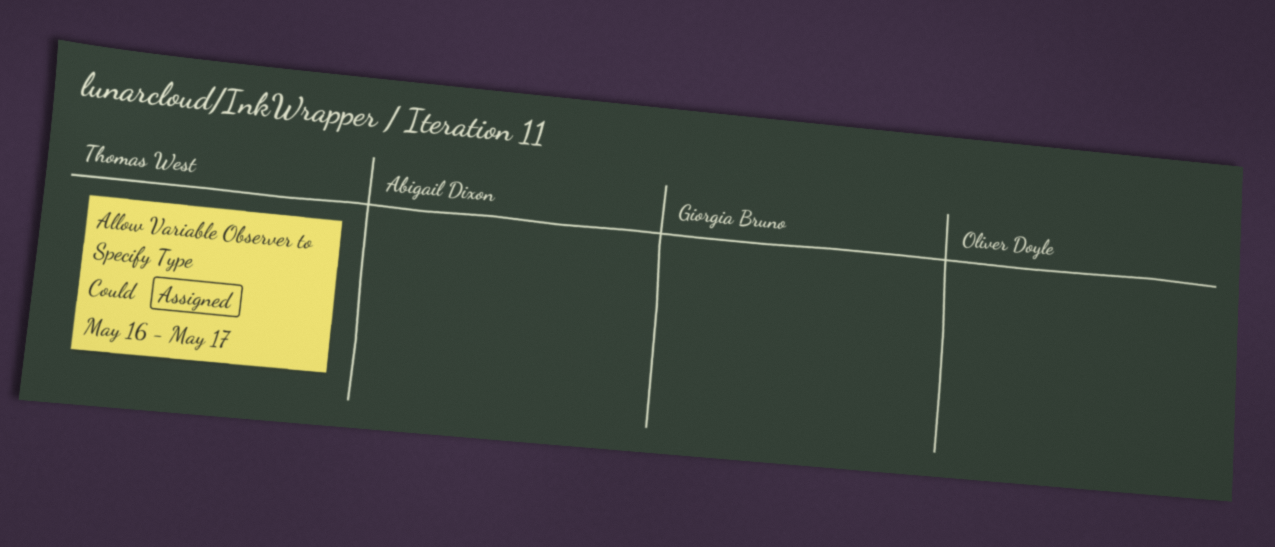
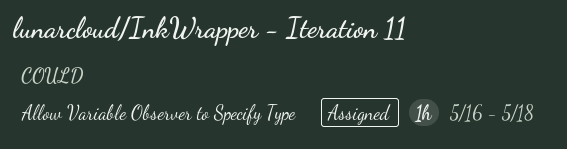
Allow Variable Observer to Specify Type, due: May 17 -> May 18

